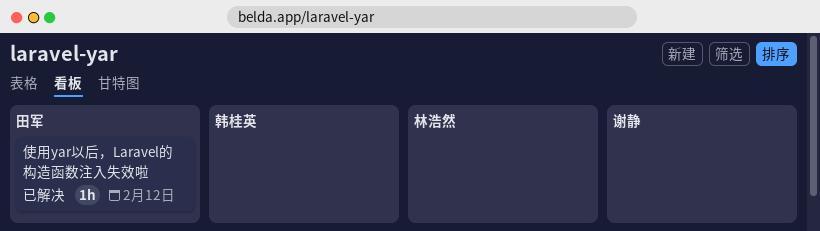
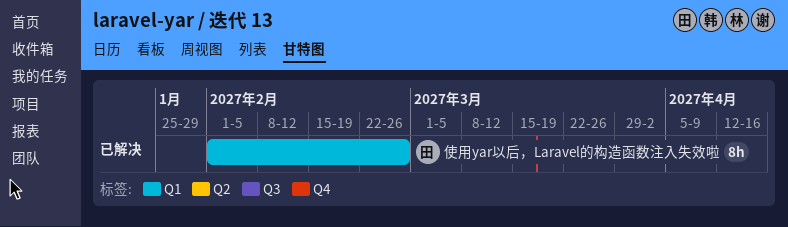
使用yar以后，Laravel的构造函数注入失效啦, estimate: 1h -> 8h
使用yar以后，Laravel的构造函数注入失效啦, due: Feb 12 -> Feb 26

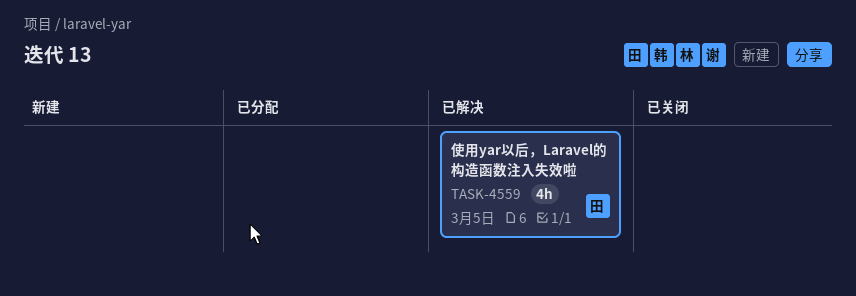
使用yar以后，Laravel的构造函数注入失效啦, estimate: 8h -> 4h
使用yar以后，Laravel的构造函数注入失效啦, due: Feb 26 -> Mar 5

